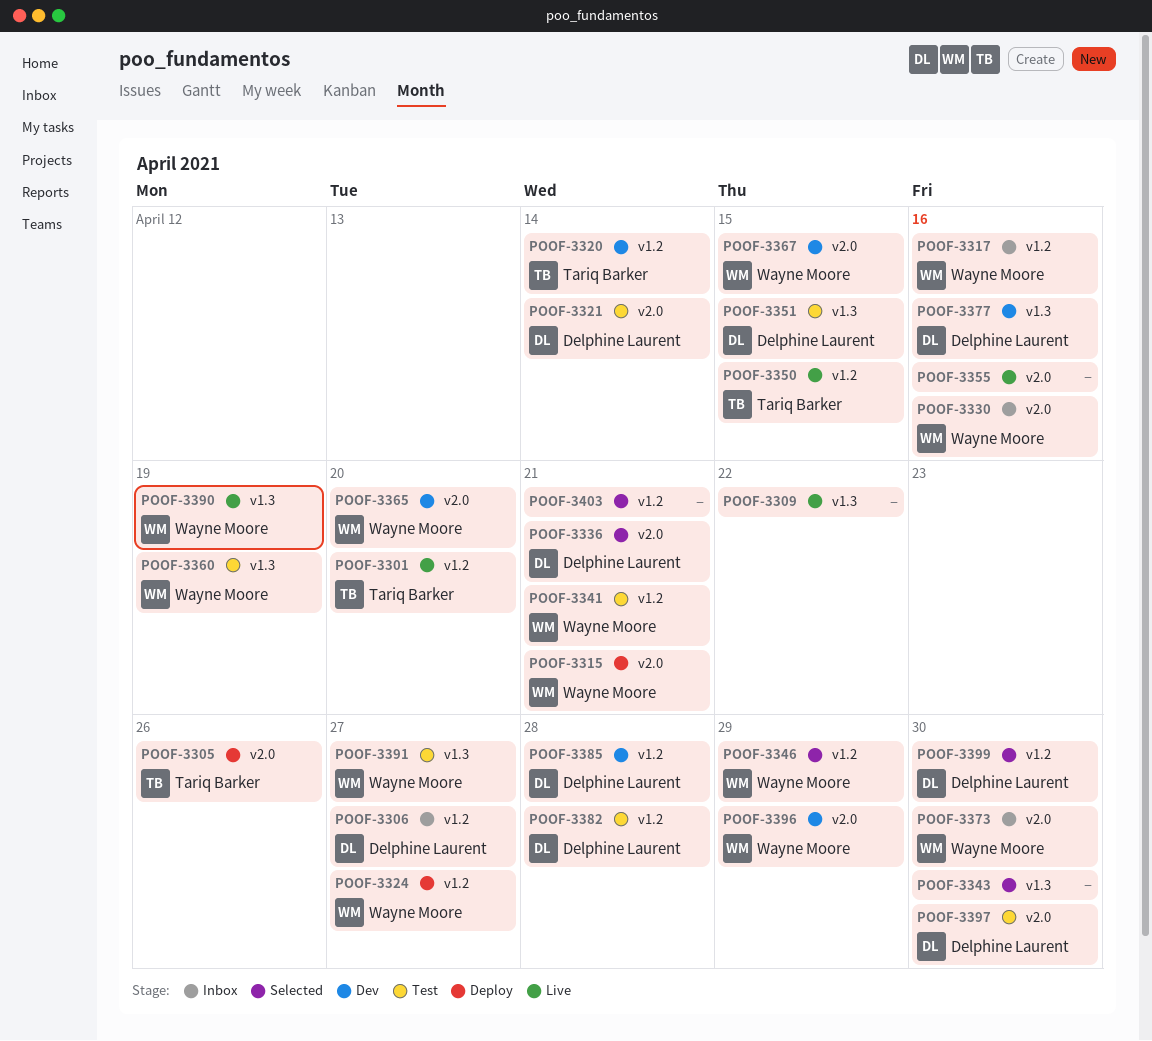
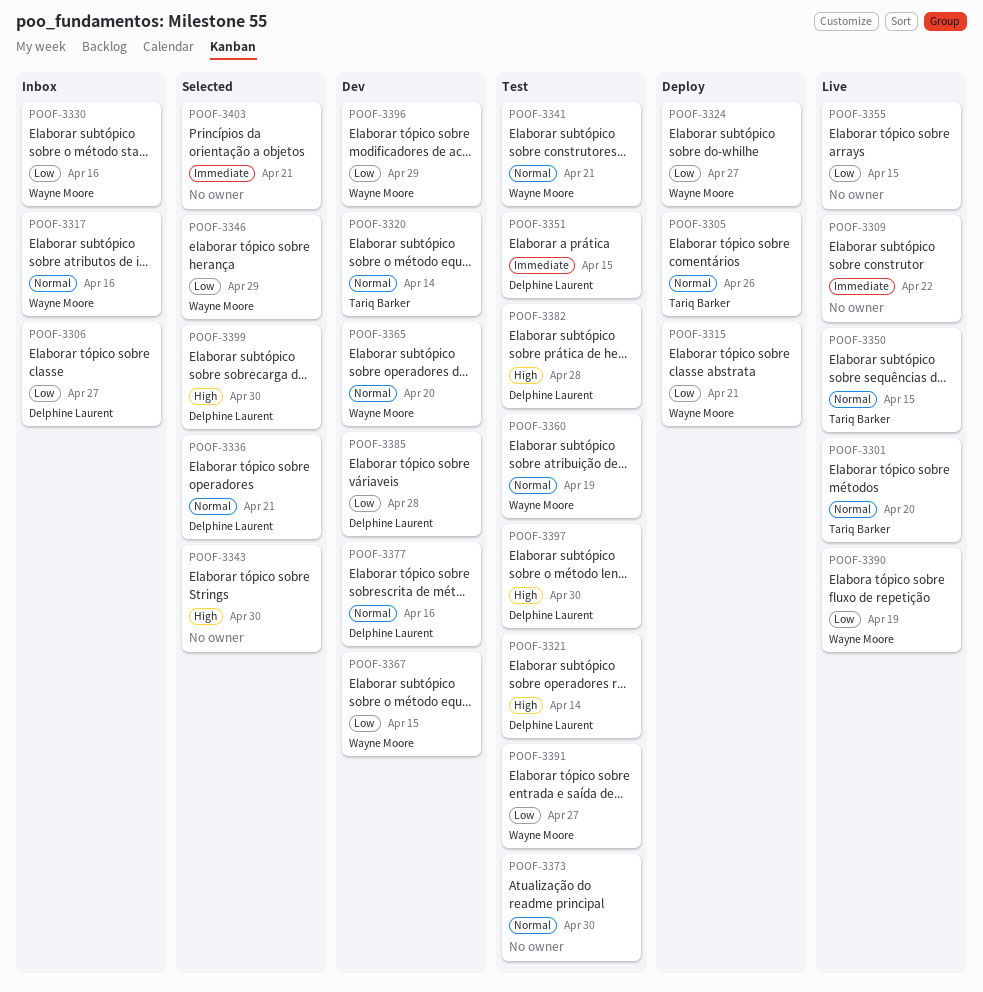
POOF-3355, due: Apr 16 -> Apr 15
POOF-3373, status: Inbox -> Test
POOF-3373, owner: Wayne Moore -> none

